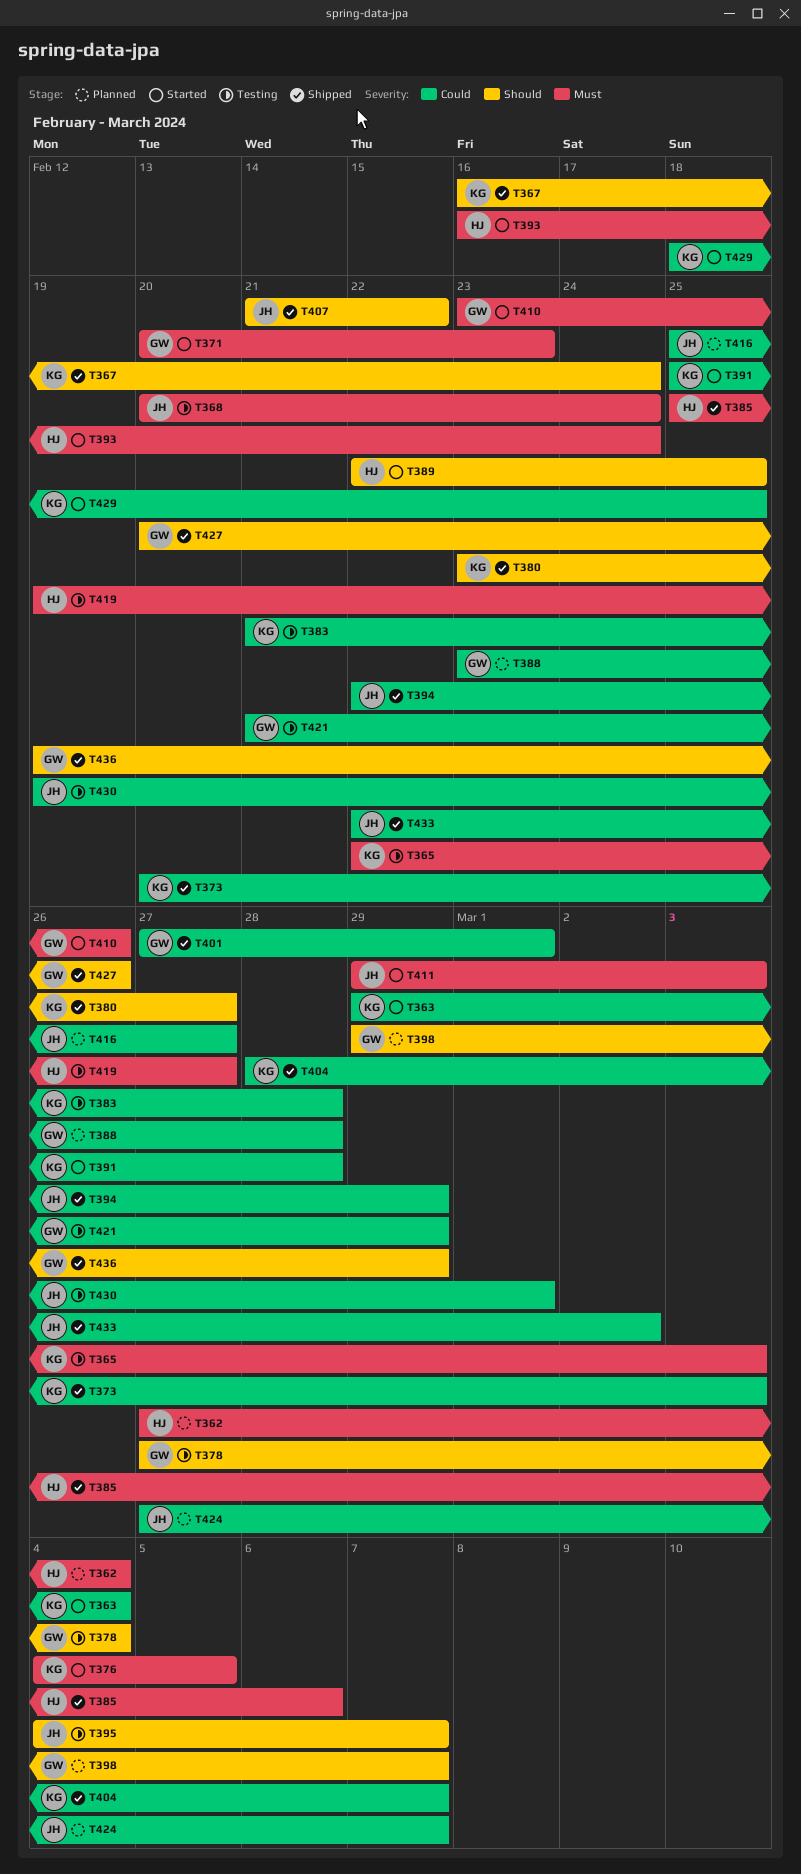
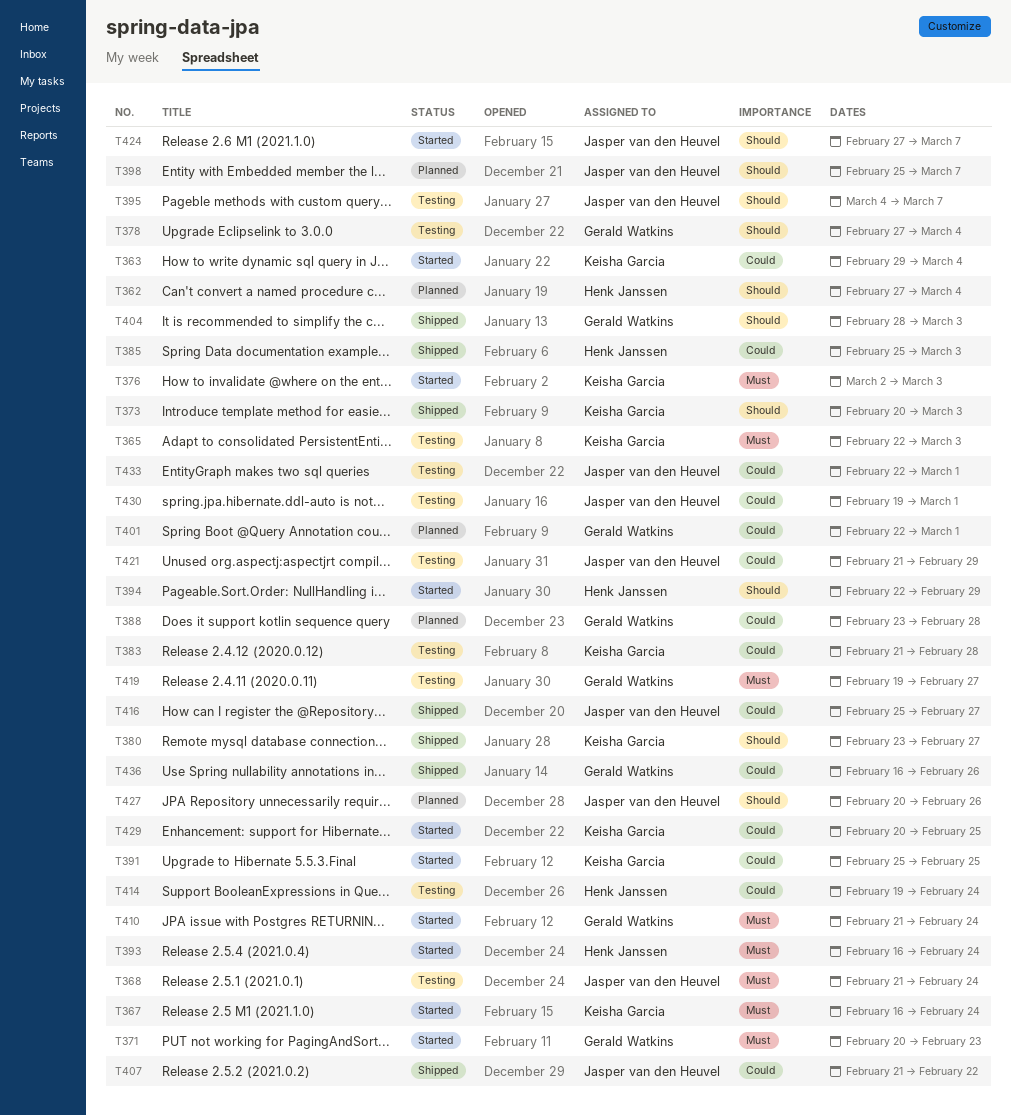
T362, priority: Must -> Should
T367, status: Shipped -> Started
T367, priority: Should -> Must
T368, start: Feb 20 -> Feb 21
T373, priority: Could -> Should
T376, start: Mar 4 -> Mar 2
T376, due: Mar 5 -> Mar 3
T385, priority: Must -> Could
T385, due: Mar 6 -> Mar 3
T389: present -> none
T391, due: Feb 28 -> Feb 25
T394, status: Shipped -> Started
T394, owner: Jasper van den Heuvel -> Henk Janssen
T394, priority: Could -> Should
T398, owner: Gerald Watkins -> Jasper van den Heuvel
T398, start: Feb 29 -> Feb 25
T401, status: Shipped -> Planned
T401, start: Feb 27 -> Feb 22
T404, owner: Keisha Garcia -> Gerald Watkins
T404, priority: Could -> Should
T404, due: Mar 7 -> Mar 3
T407, priority: Should -> Could
T410, start: Feb 23 -> Feb 21
T410, due: Feb 26 -> Feb 24
T411: present -> none
T414: none -> present
T416, status: Planned -> Shipped
T419, owner: Henk Janssen -> Gerald Watkins
T421, owner: Gerald Watkins -> Jasper van den Heuvel
T424, status: Planned -> Started
T424, priority: Could -> Should
T427, status: Shipped -> Planned
T427, owner: Gerald Watkins -> Jasper van den Heuvel
T429, start: Feb 18 -> Feb 20
T433, status: Shipped -> Testing
T433, due: Mar 2 -> Mar 1
T436, priority: Should -> Could
T436, start: Feb 19 -> Feb 16
T436, due: Feb 29 -> Feb 26

